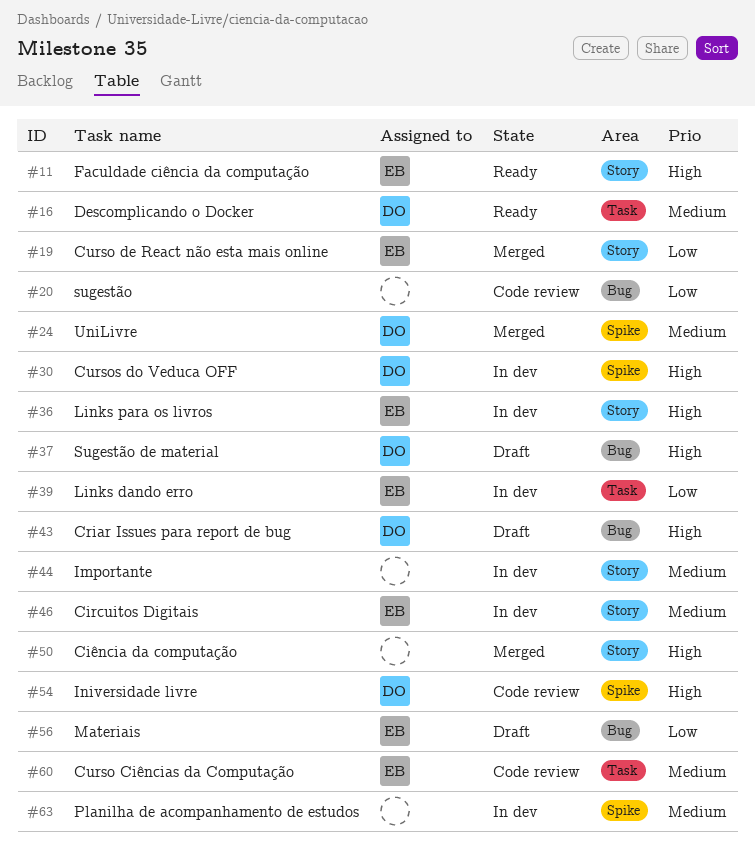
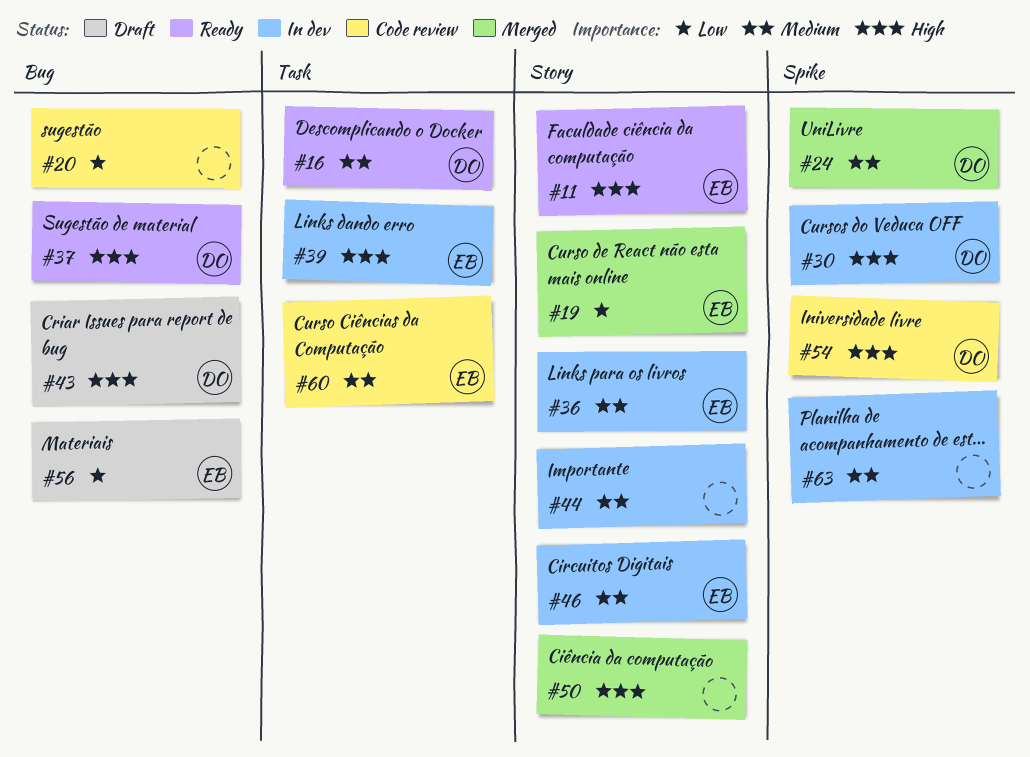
#36, priority: High -> Medium
#37, status: Draft -> Ready
#39, priority: Low -> High

